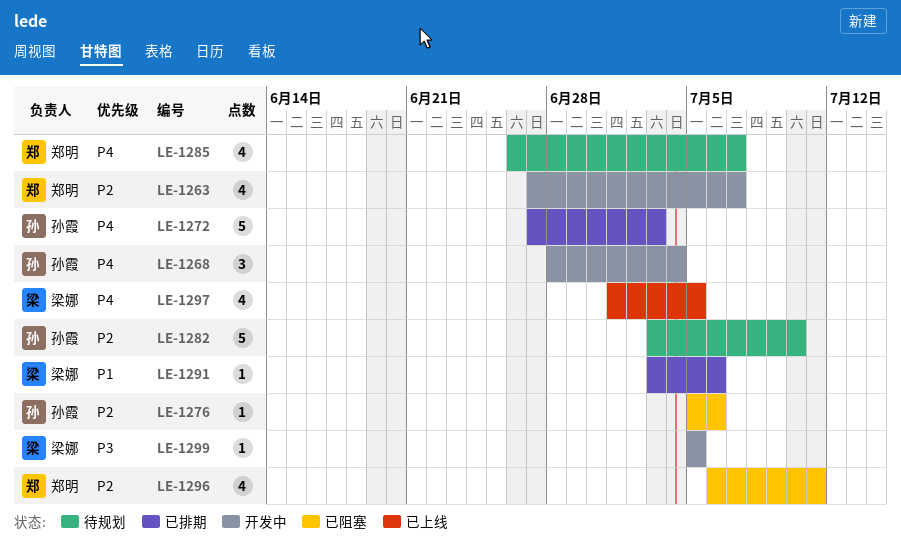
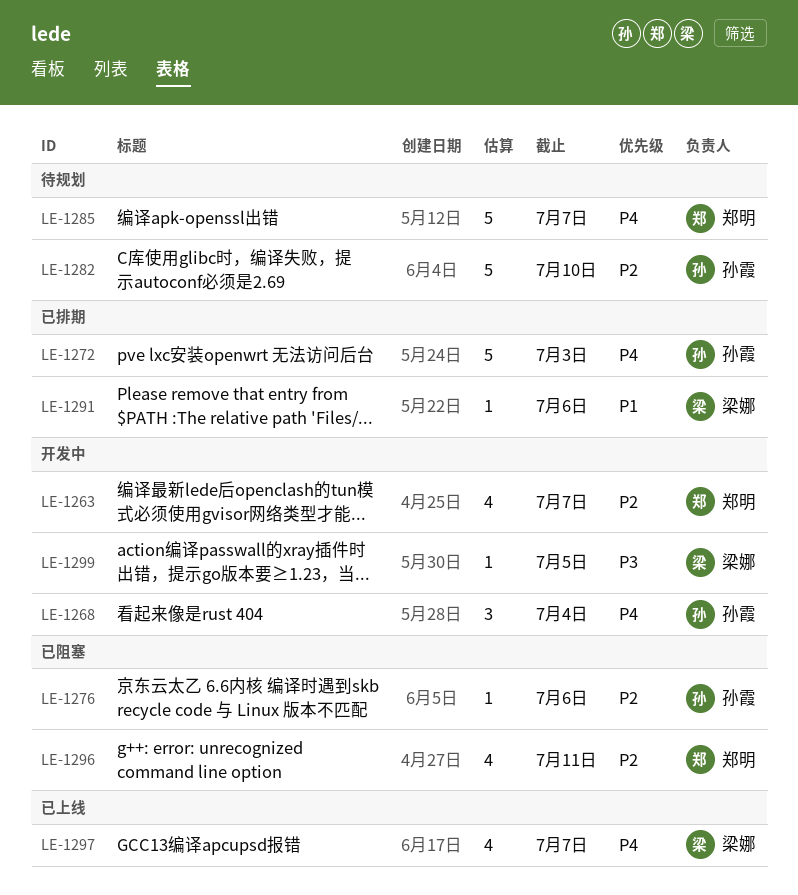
LE-1285, estimate: 4 -> 5
LE-1297, due: Jul 5 -> Jul 7

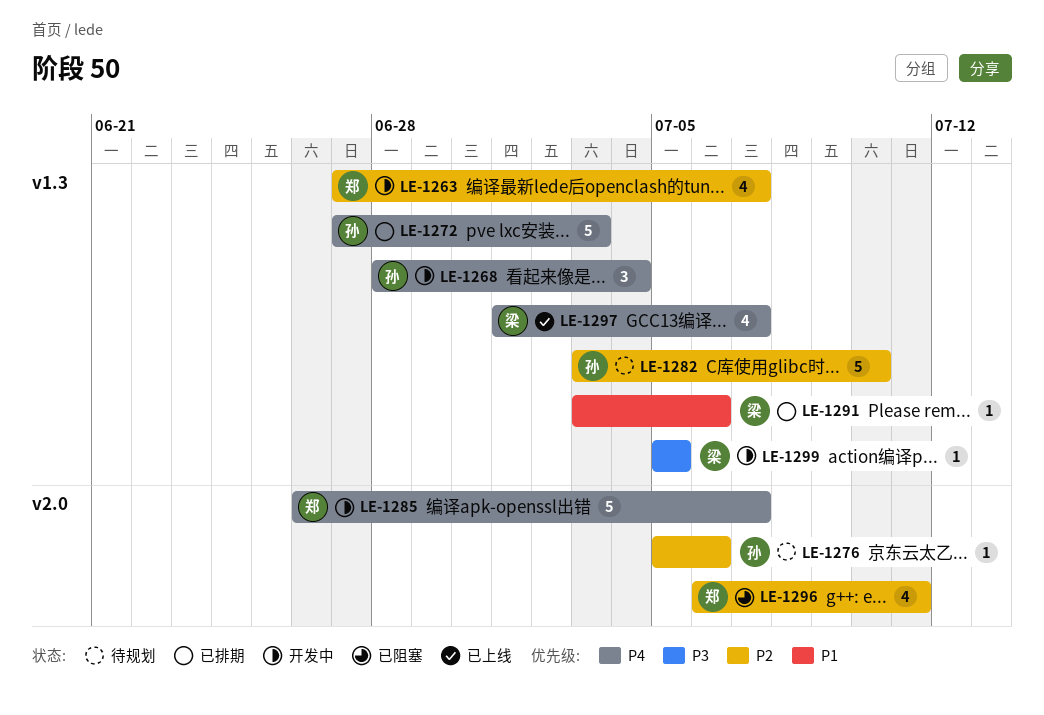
LE-1276, status: 已阻塞 -> 待规划
LE-1285, status: 待规划 -> 开发中

